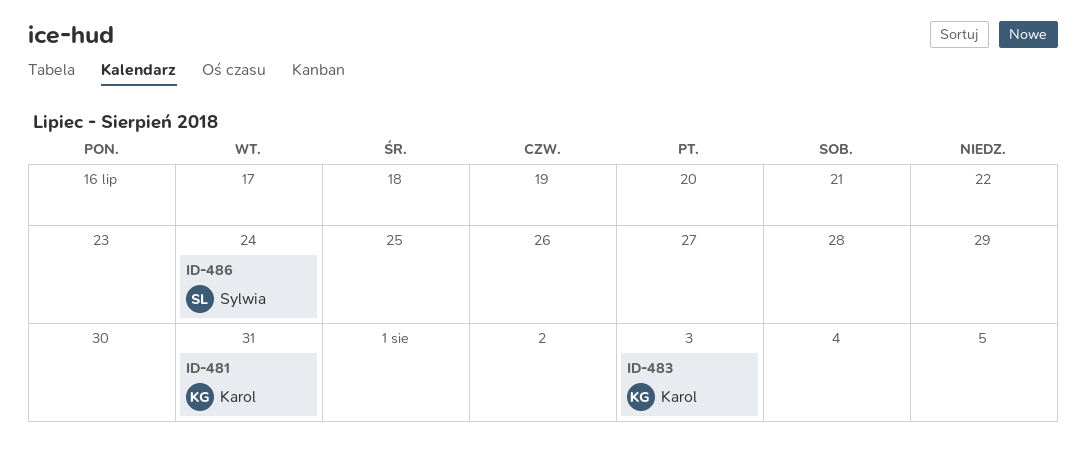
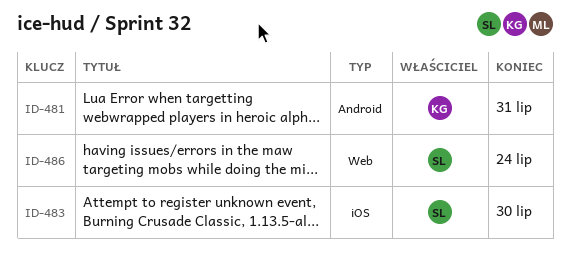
ID-483, owner: Karol -> Sylwia
ID-483, due: Aug 3 -> Jul 30

